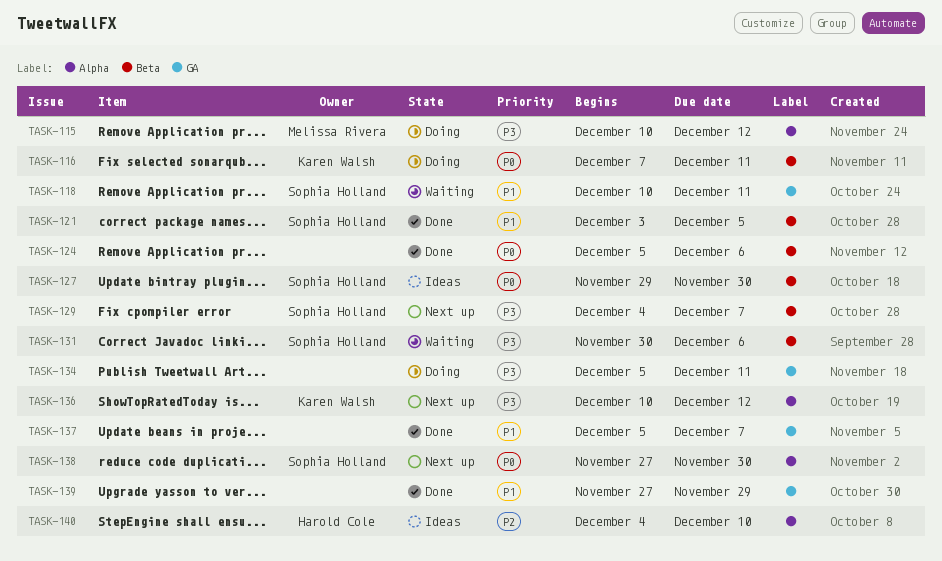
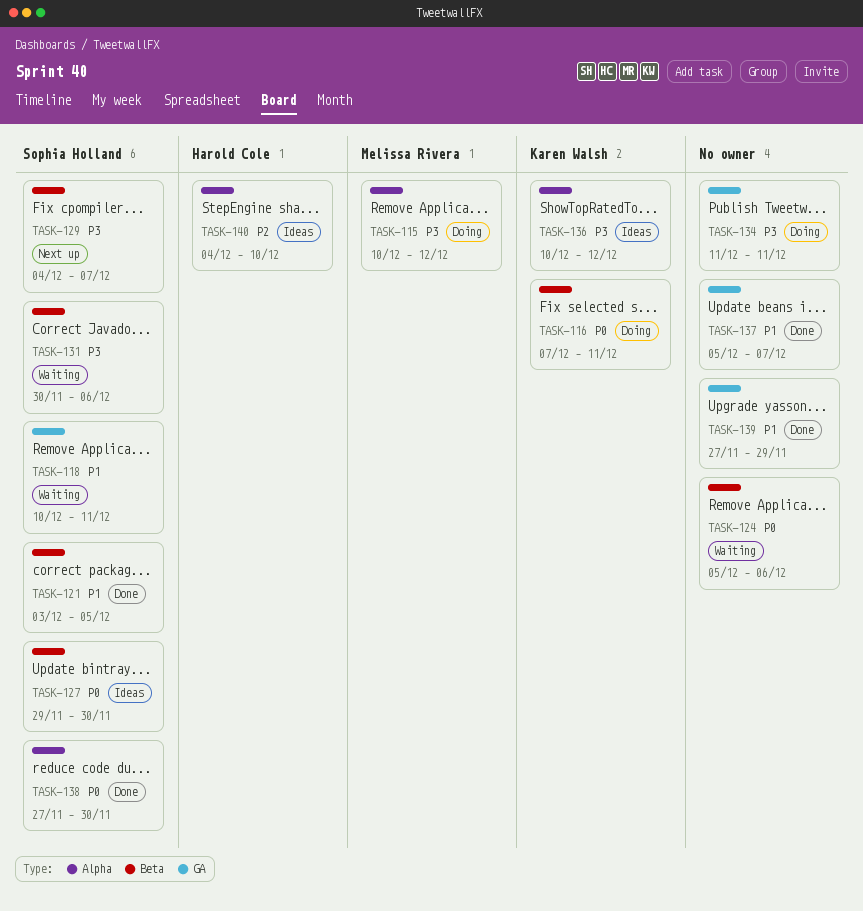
TASK-124, status: Done -> Waiting
TASK-134, start: Dec 5 -> Dec 11
TASK-136, status: Next up -> Ideas
TASK-138, status: Next up -> Done

